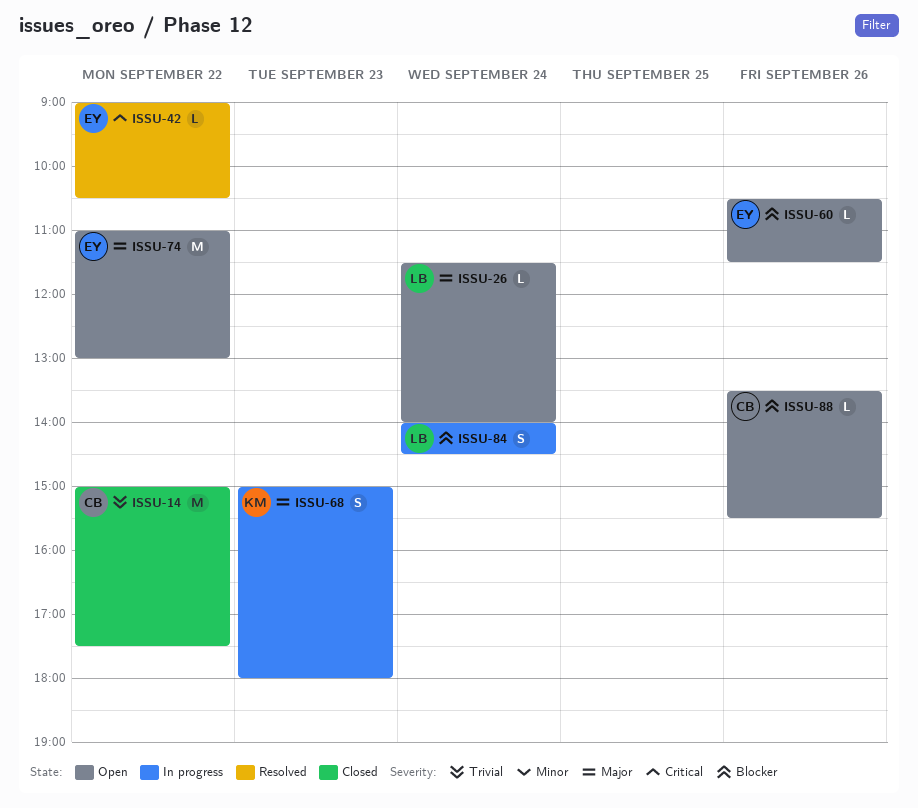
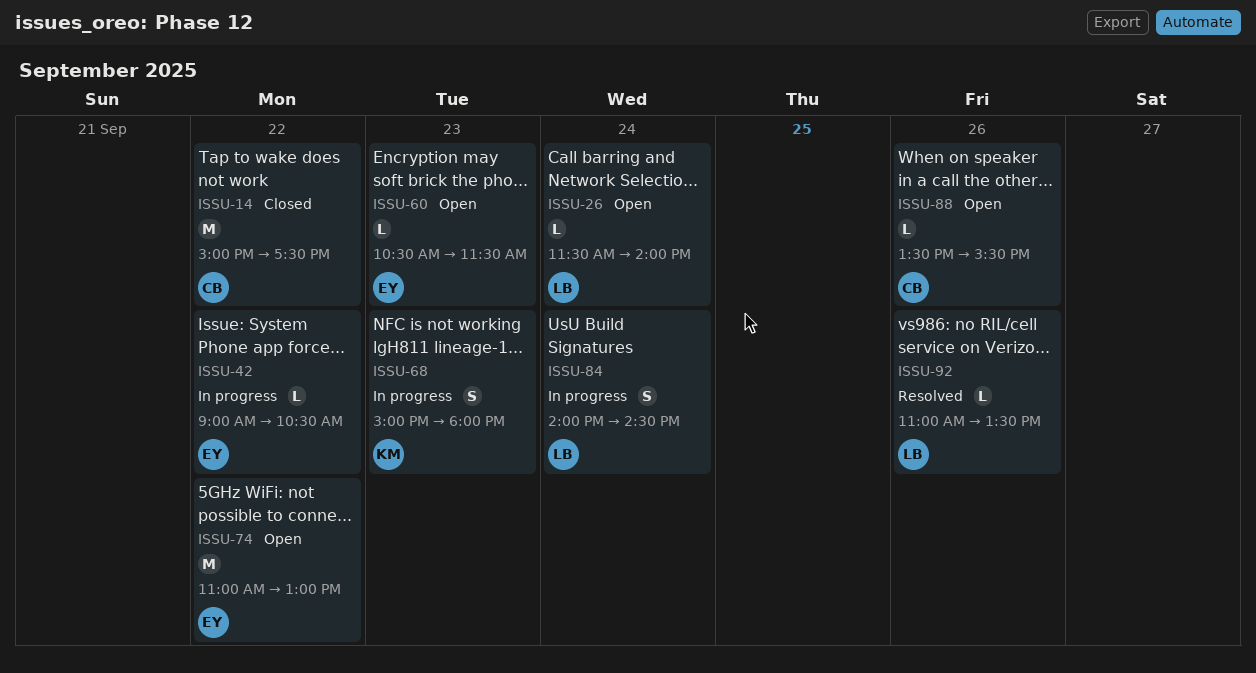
ISSU-42, status: Resolved -> In progress
ISSU-60, day: Sep 26 -> Sep 23
ISSU-92: none -> present

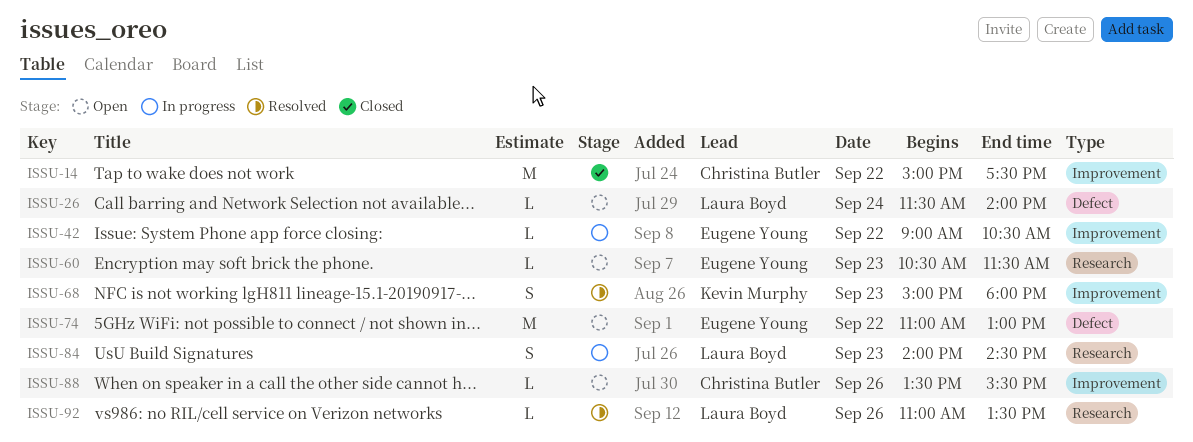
ISSU-68, status: In progress -> Resolved
ISSU-84, day: Sep 24 -> Sep 23

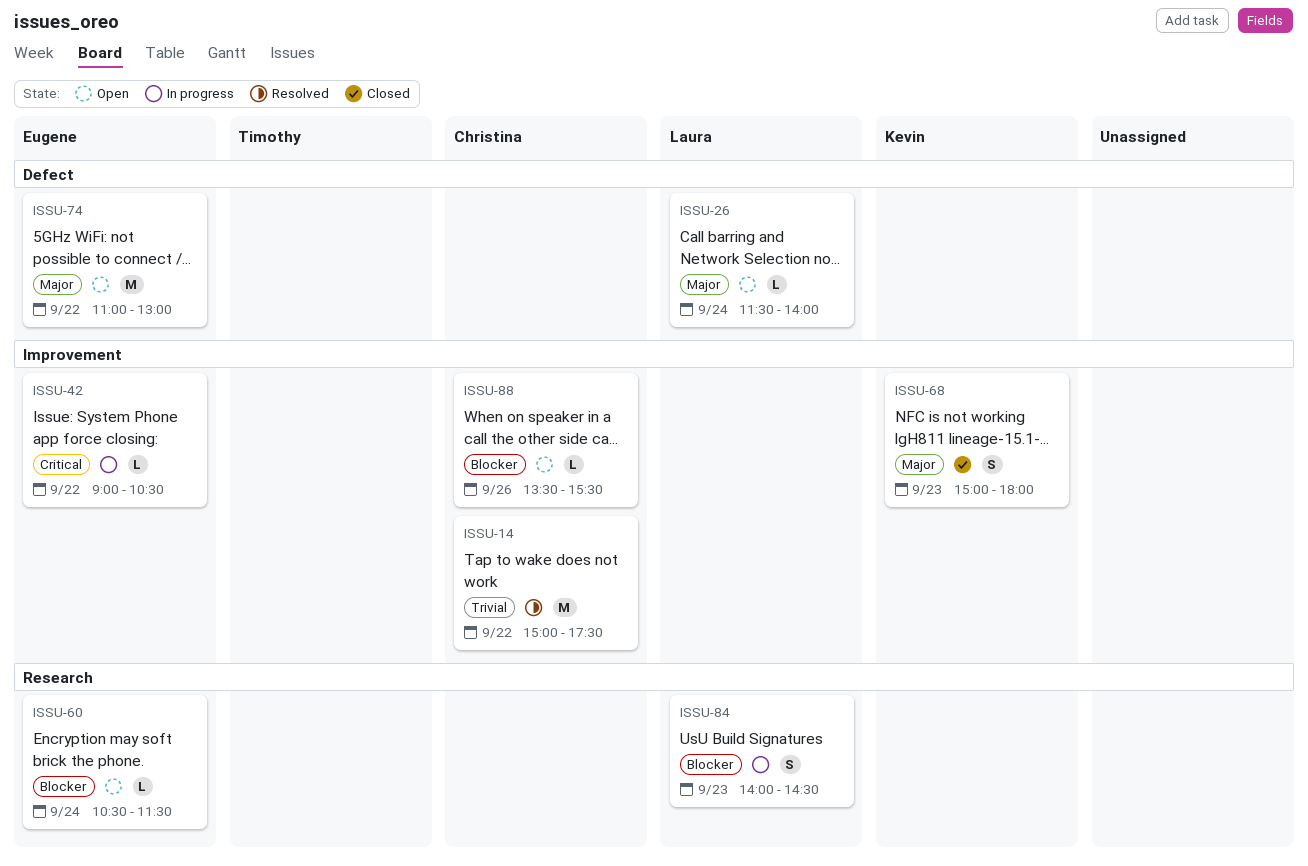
ISSU-14, status: Closed -> Resolved
ISSU-60, day: Sep 23 -> Sep 24
ISSU-68, status: Resolved -> Closed
ISSU-92: present -> none

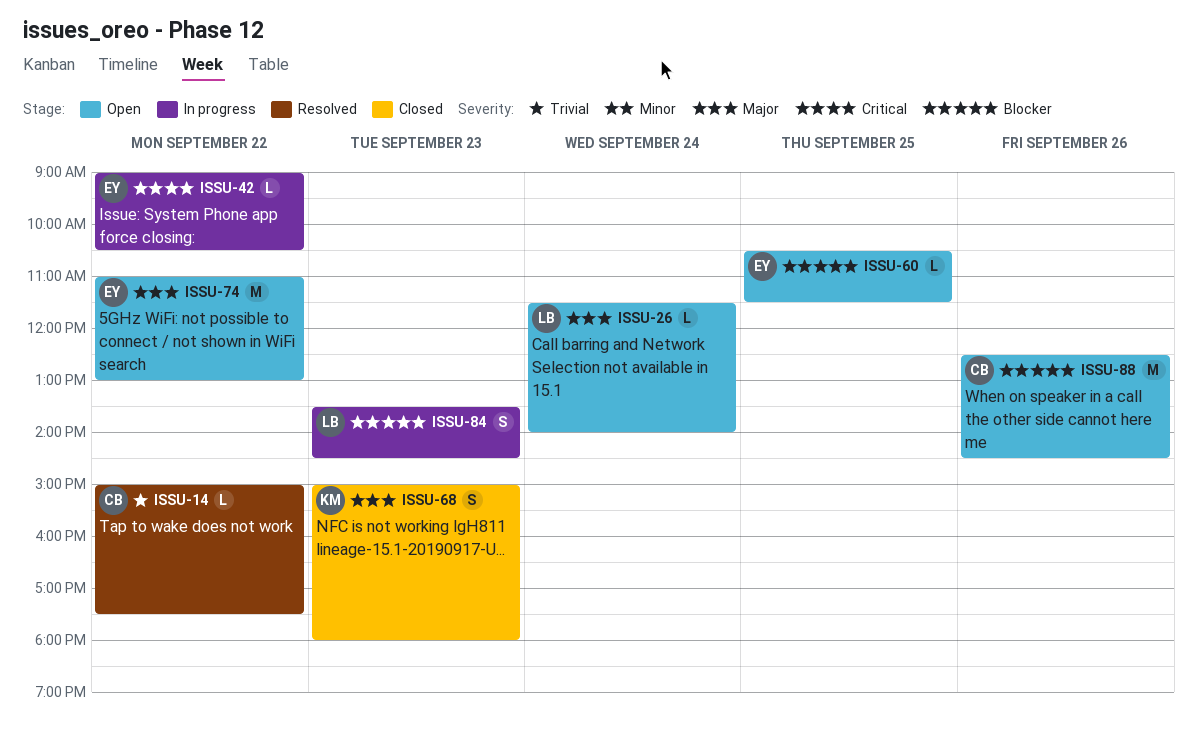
ISSU-14, estimate: M -> L
ISSU-60, day: Sep 24 -> Sep 25
ISSU-84, begins: 14:00 -> 13:30
ISSU-88, estimate: L -> M
ISSU-88, begins: 13:30 -> 12:30
ISSU-88, ends: 15:30 -> 14:30

